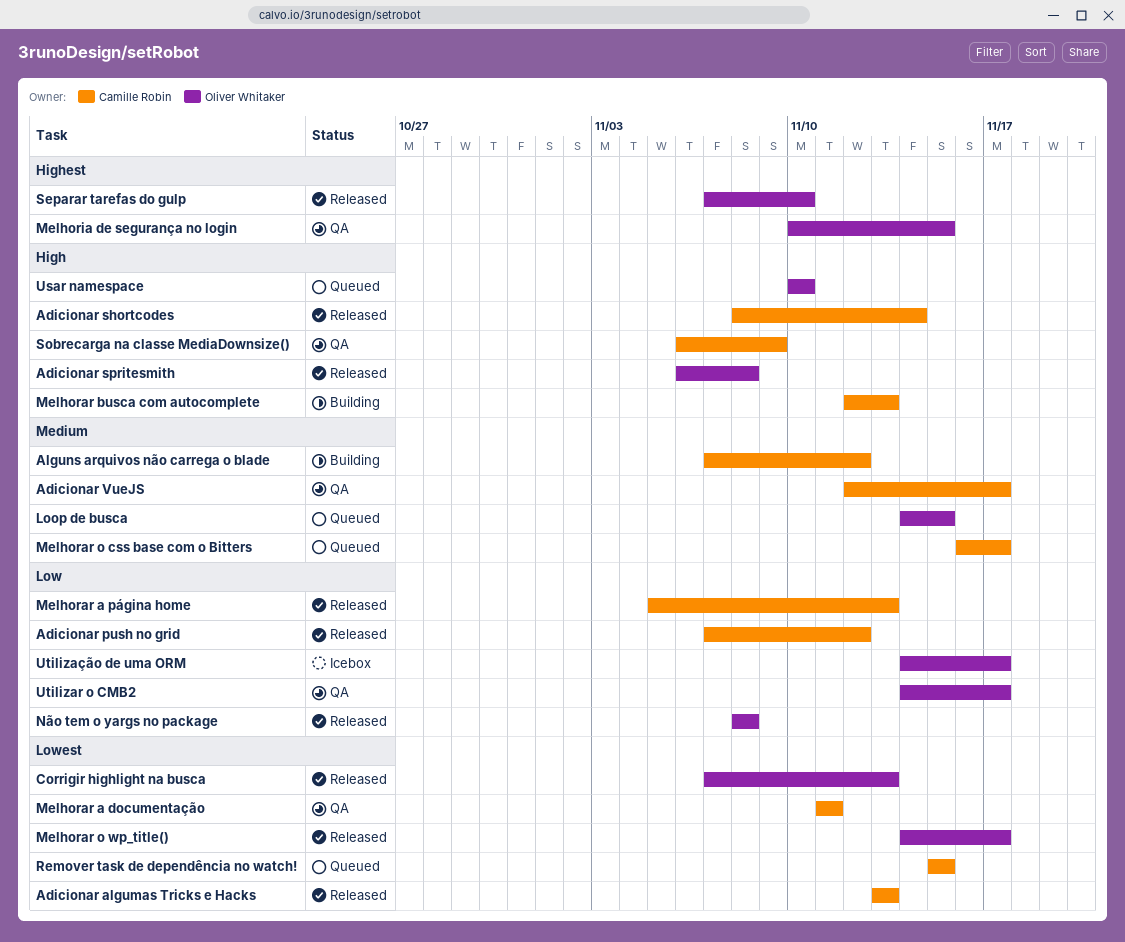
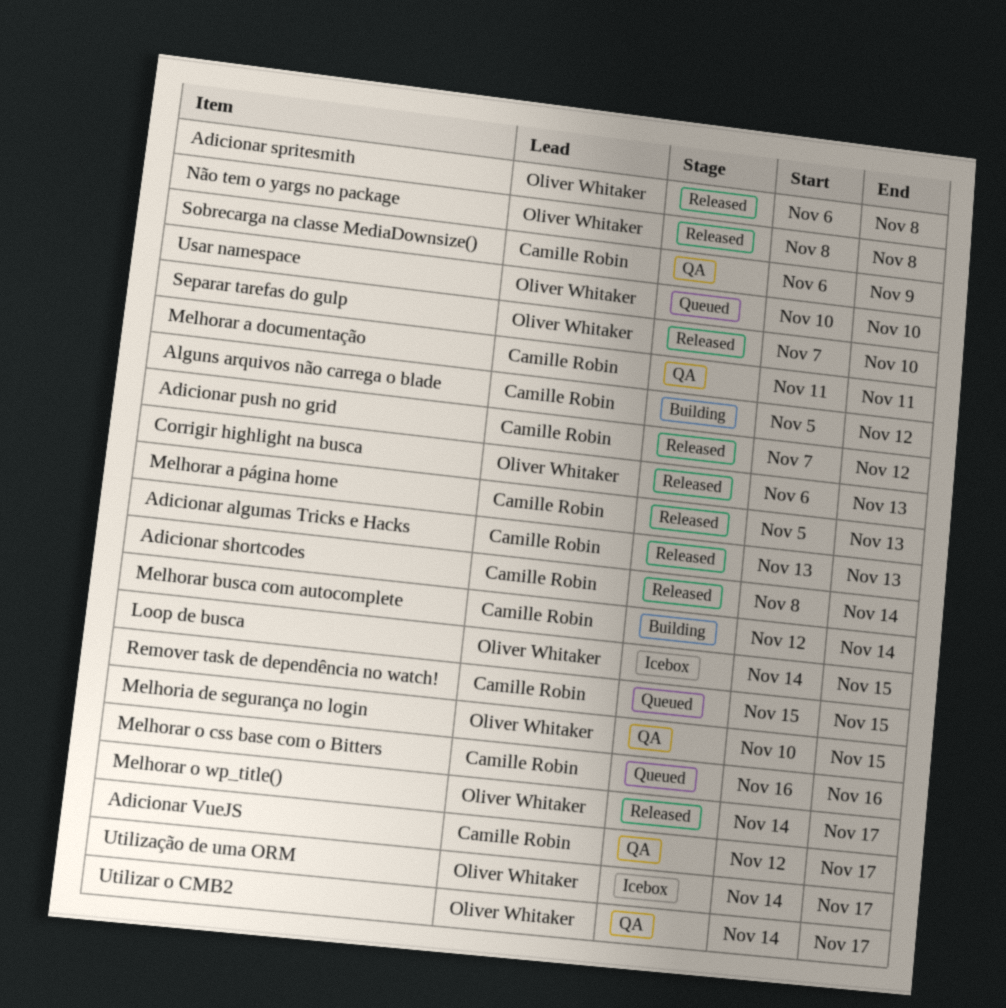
Alguns arquivos não carrega o blade, start: Nov 7 -> Nov 5
Corrigir highlight na busca, start: Nov 7 -> Nov 6
Loop de busca, status: Queued -> Icebox
Melhorar busca com autocomplete, due: Nov 13 -> Nov 14
Melhorar o css base com o Bitters, due: Nov 17 -> Nov 16

